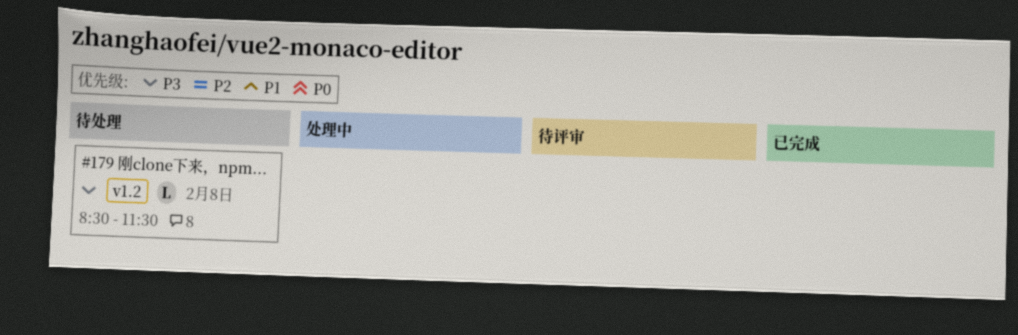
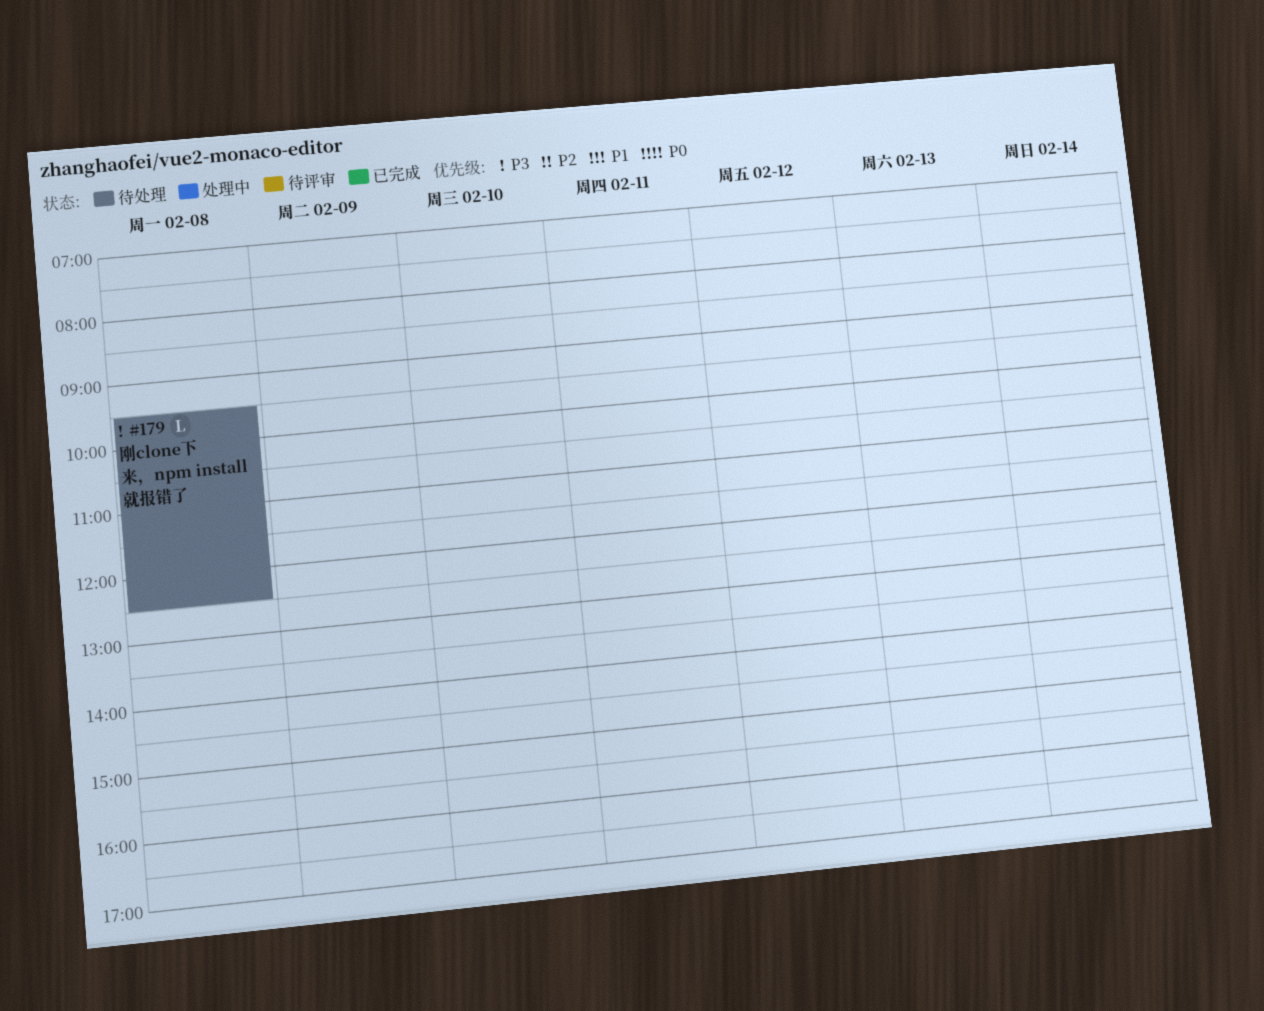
#179, begins: 08:30 -> 09:30
#179, ends: 11:30 -> 12:30

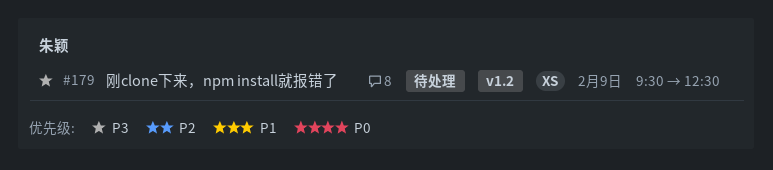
#179, estimate: L -> XS
#179, day: Feb 8 -> Feb 9

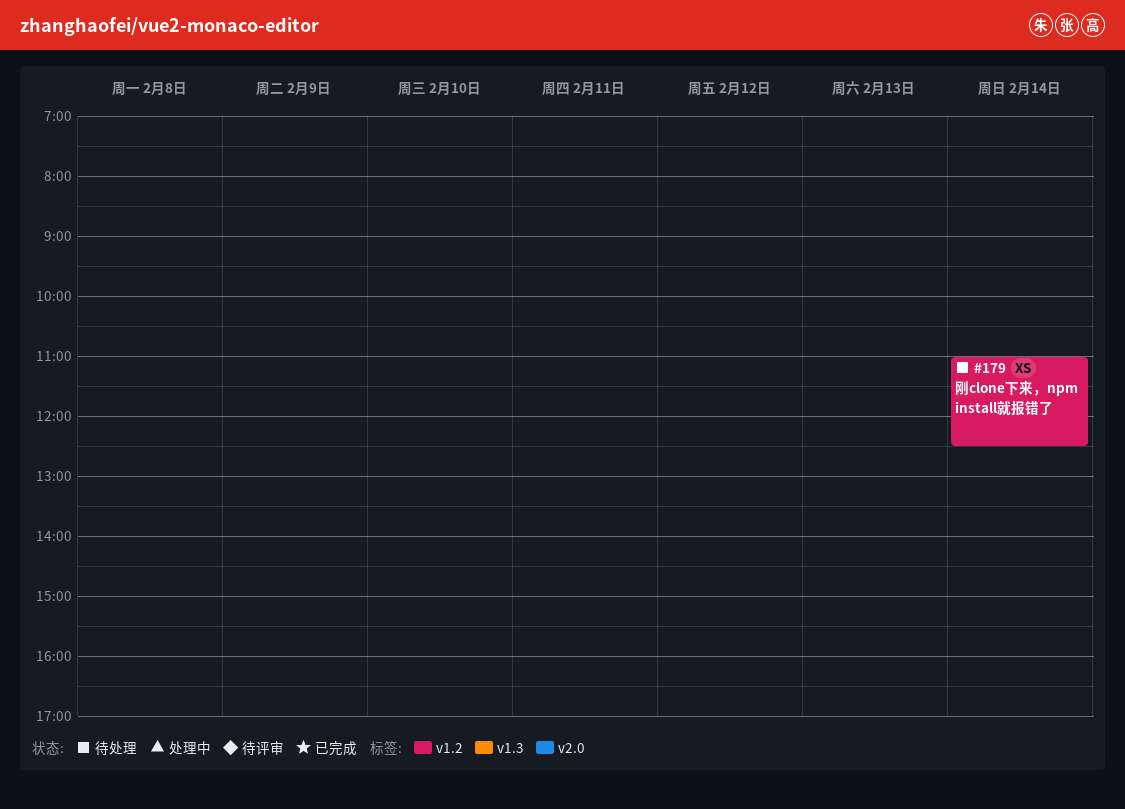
#179, day: Feb 9 -> Feb 14
#179, begins: 09:30 -> 11:00

